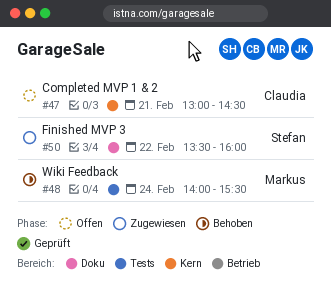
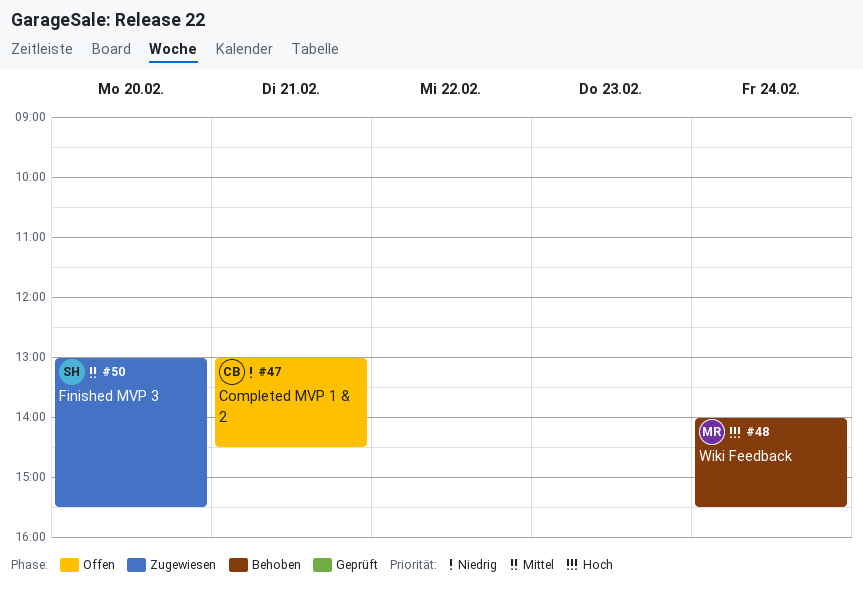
#50, day: Feb 22 -> Feb 20
#50, begins: 13:30 -> 13:00
#50, ends: 16:00 -> 15:30

